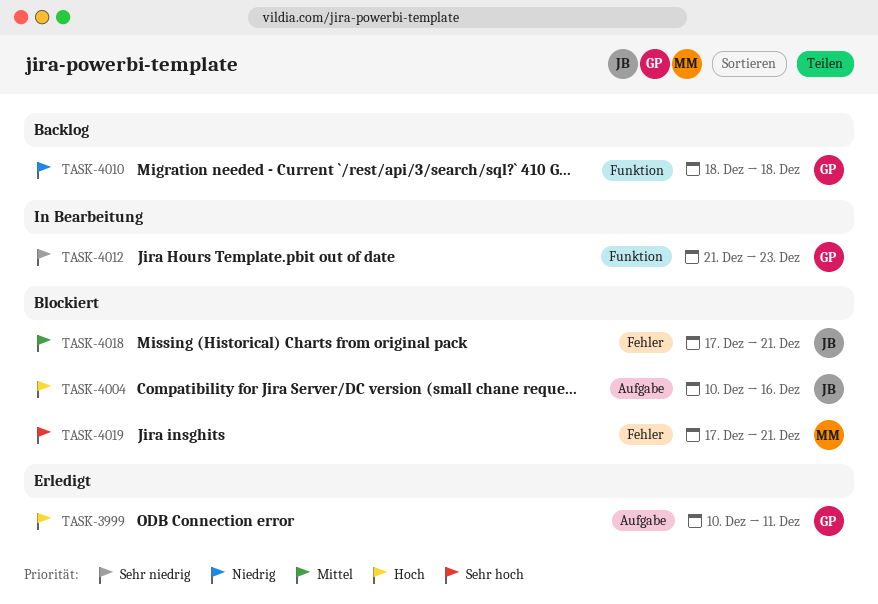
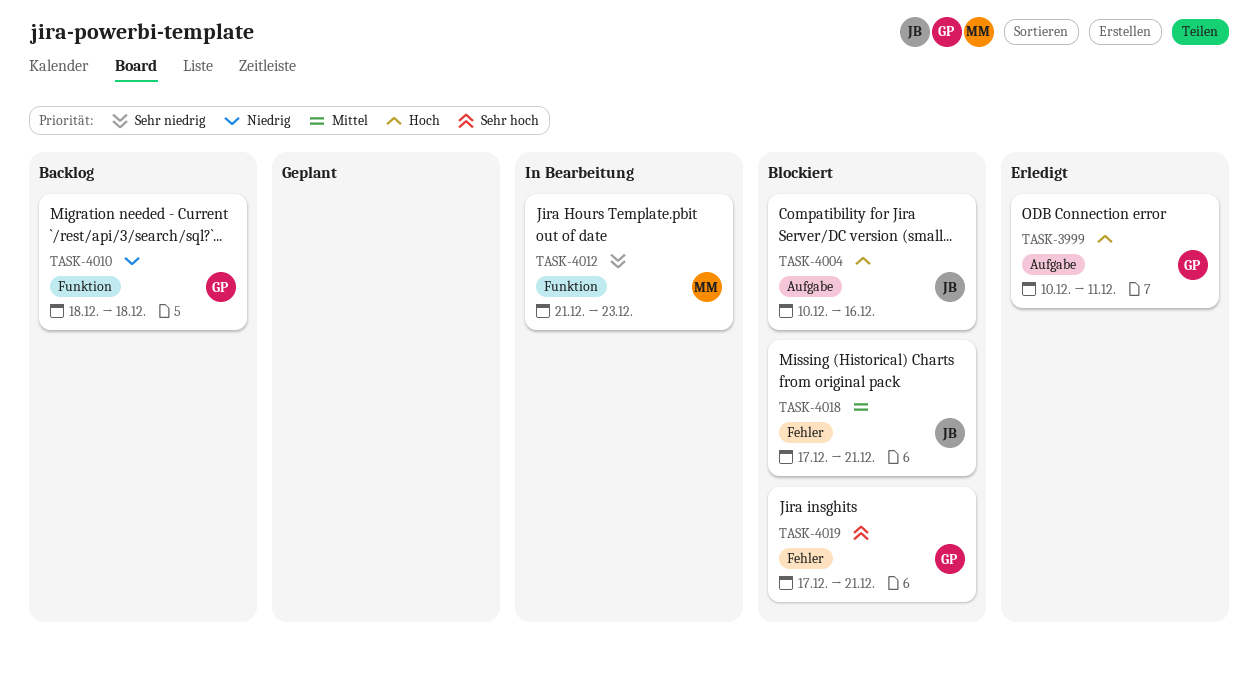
TASK-4012, owner: GP -> MM
TASK-4019, owner: MM -> GP

